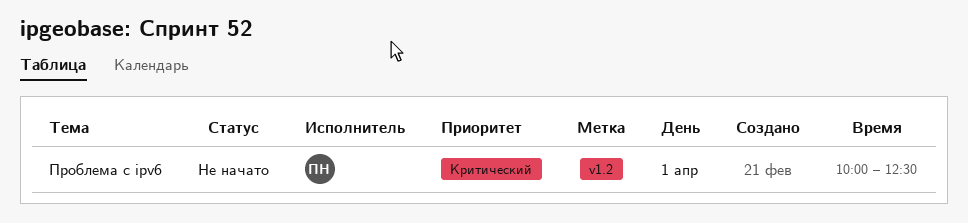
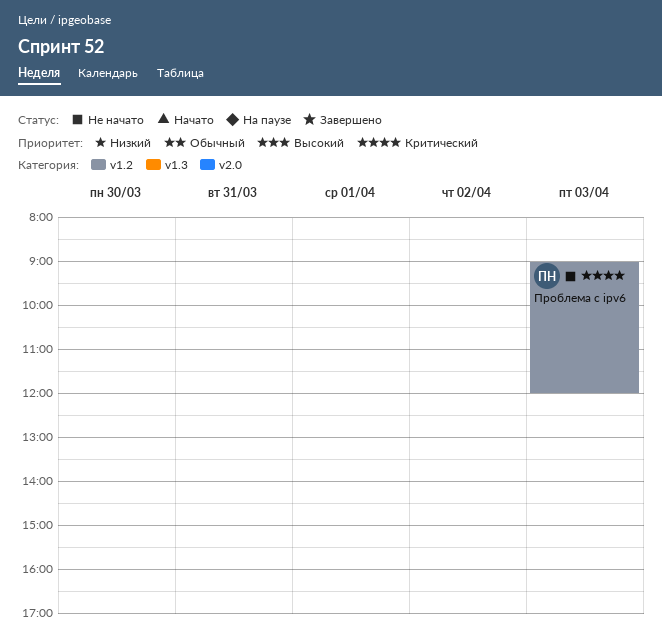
Проблема с ipv6, day: Apr 1 -> Apr 3
Проблема с ipv6, begins: 10:00 -> 09:00
Проблема с ipv6, ends: 12:30 -> 12:00

